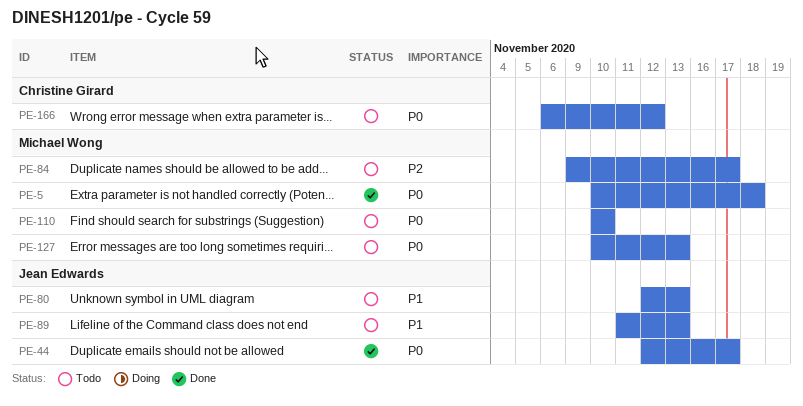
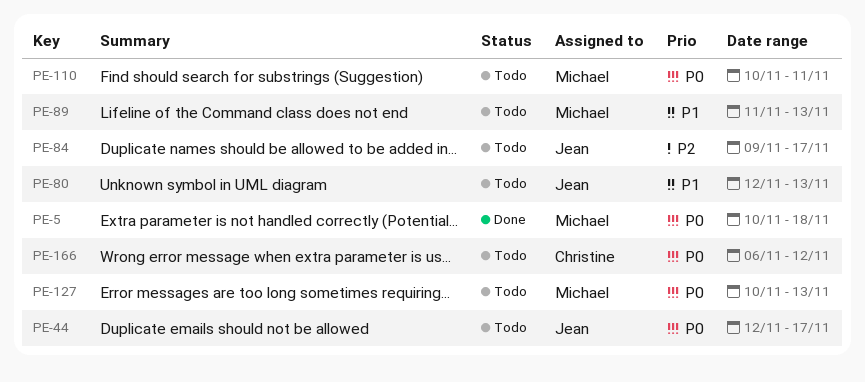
PE-44, status: Done -> Todo
PE-84, owner: Michael Wong -> Jean Edwards
PE-89, owner: Jean Edwards -> Michael Wong
PE-110, due: Nov 10 -> Nov 11

